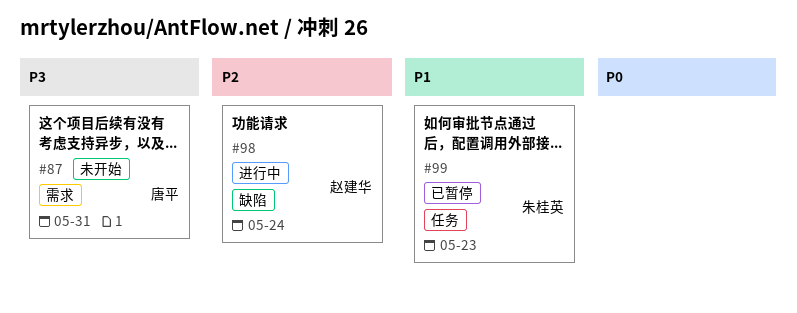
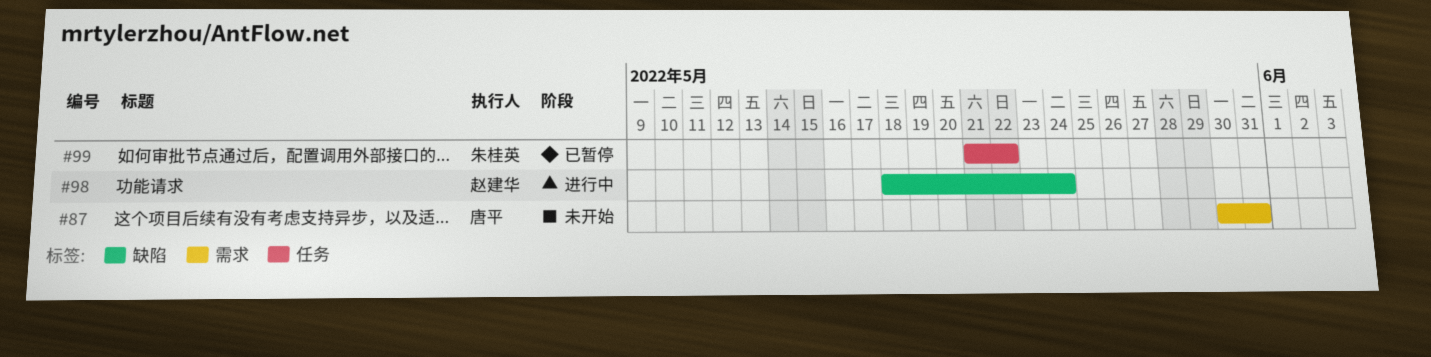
#99, due: May 23 -> May 22

